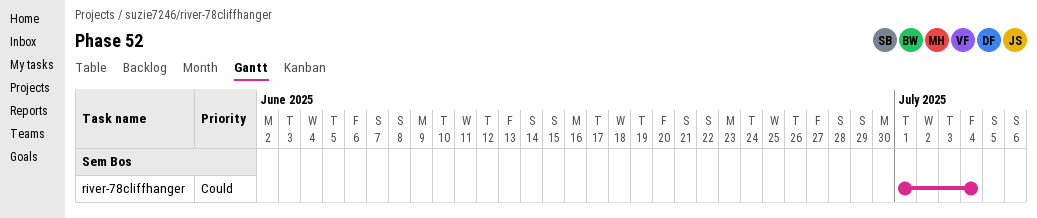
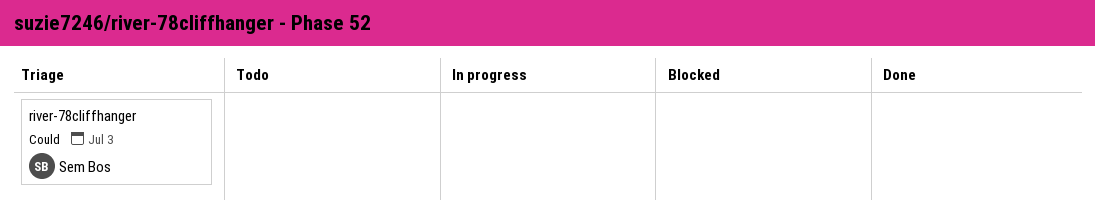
river-78cliffhanger, due: Jul 4 -> Jul 3

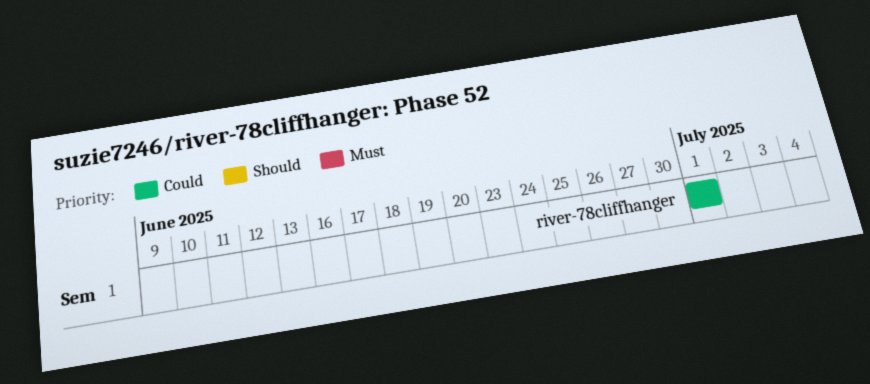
river-78cliffhanger, due: Jul 3 -> Jul 1

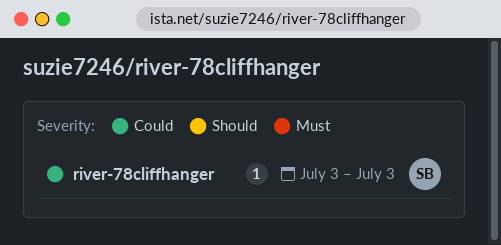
river-78cliffhanger, start: Jul 1 -> Jul 3
river-78cliffhanger, due: Jul 1 -> Jul 3

